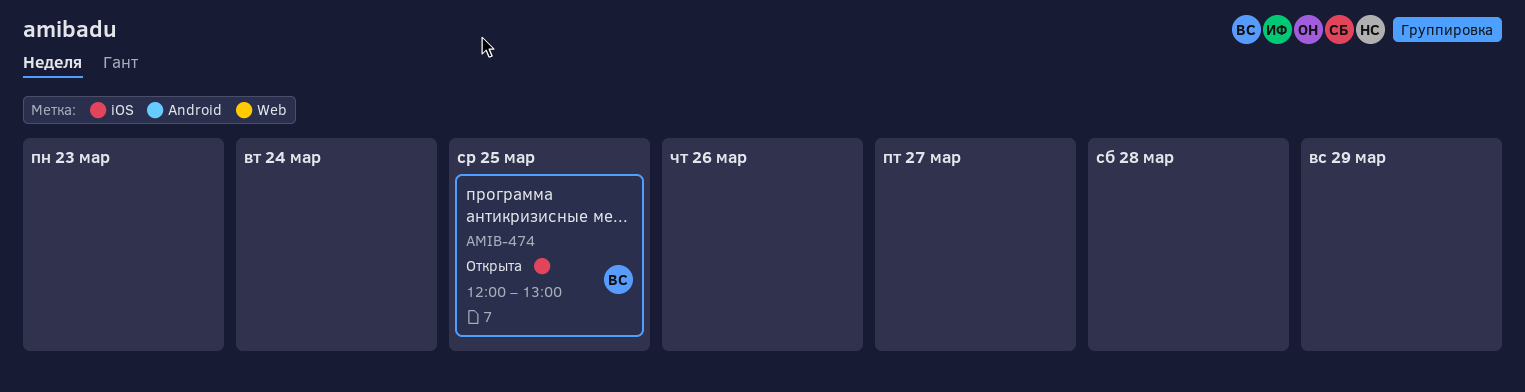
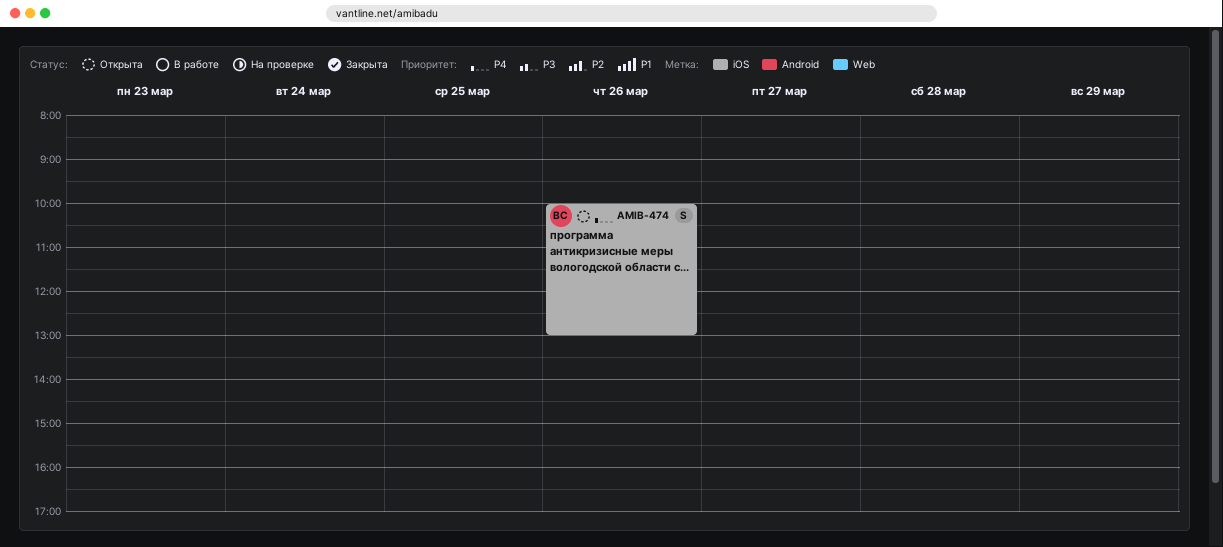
AMIB-474, day: Mar 25 -> Mar 26
AMIB-474, begins: 12:00 -> 10:00

